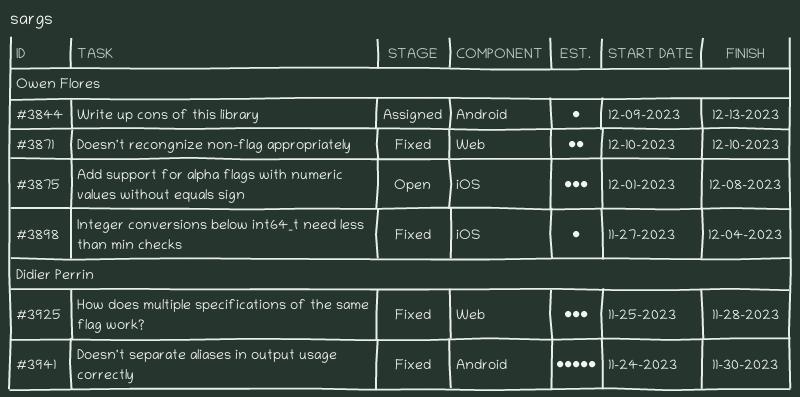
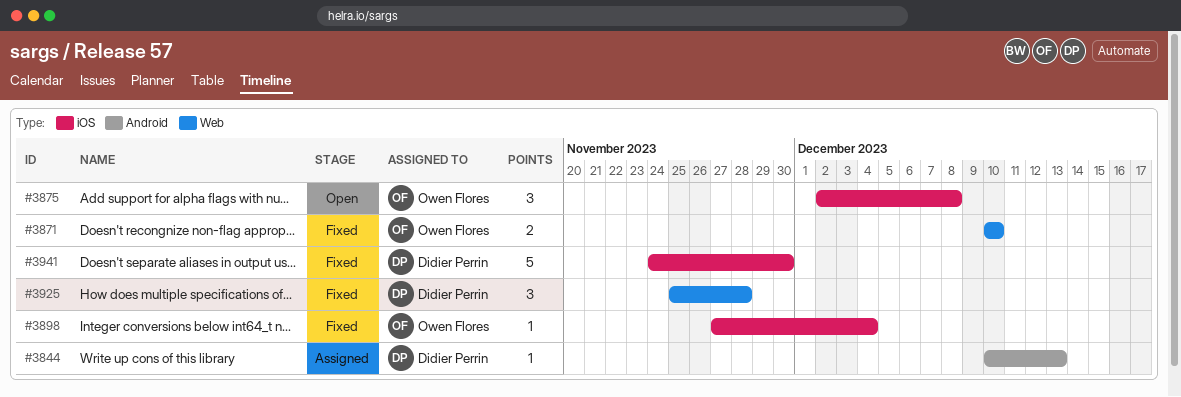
#3844, owner: Owen Flores -> Didier Perrin
#3844, start: Dec 9 -> Dec 10
#3875, start: Dec 1 -> Dec 2
#3941, label: Android -> iOS

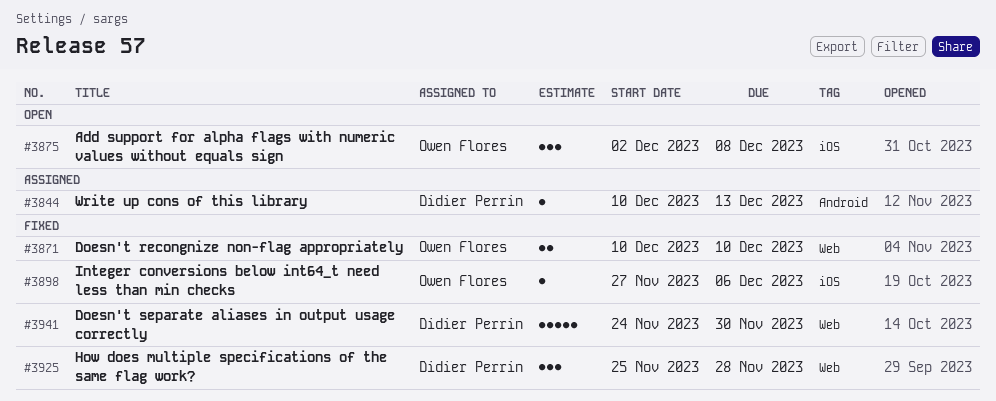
#3898, due: Dec 4 -> Dec 6
#3941, label: iOS -> Web

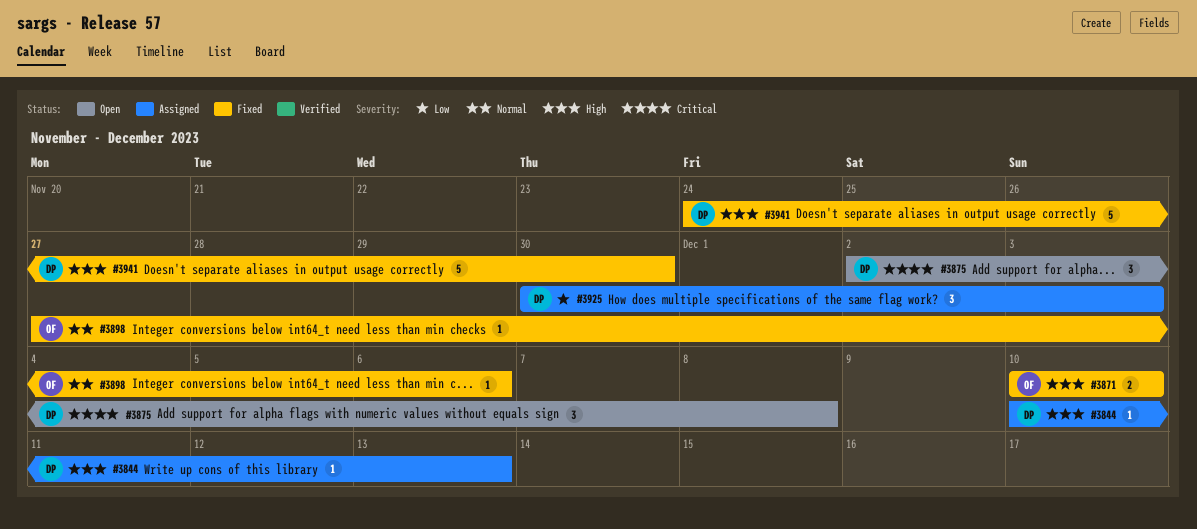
#3875, owner: Owen Flores -> Didier Perrin
#3925, status: Fixed -> Assigned
#3925, start: Nov 25 -> Nov 30
#3925, due: Nov 28 -> Dec 3

